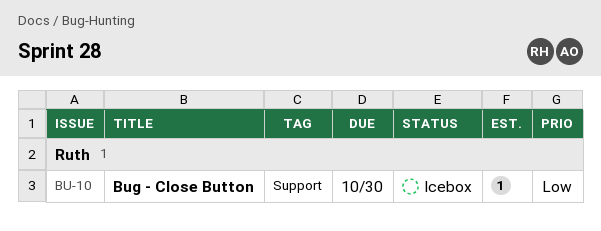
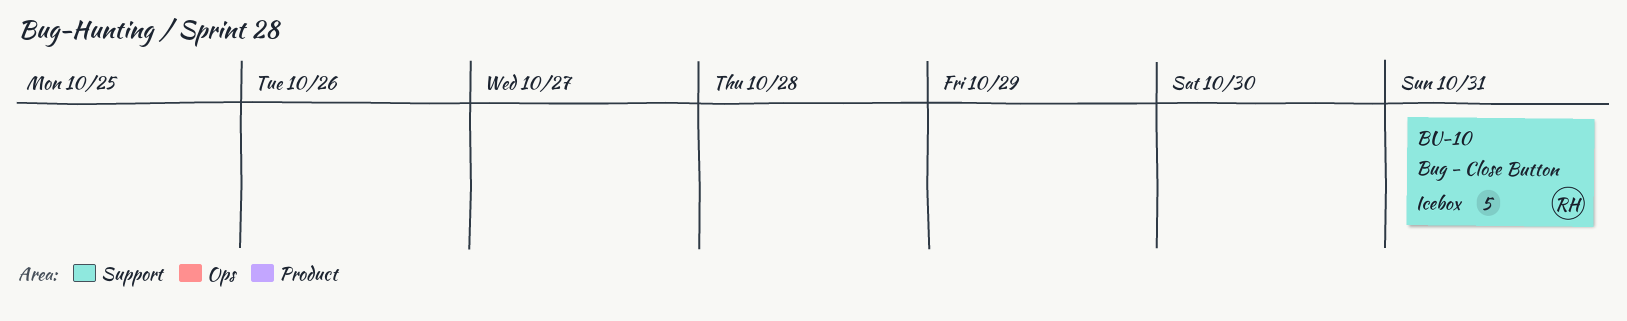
BU-10, estimate: 1 -> 5
BU-10, due: Oct 30 -> Oct 31

